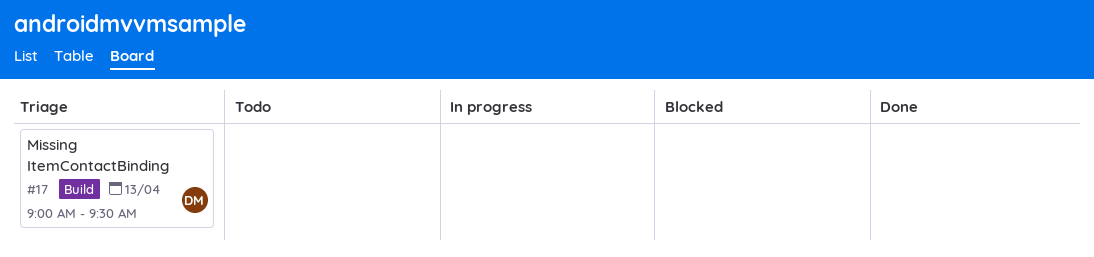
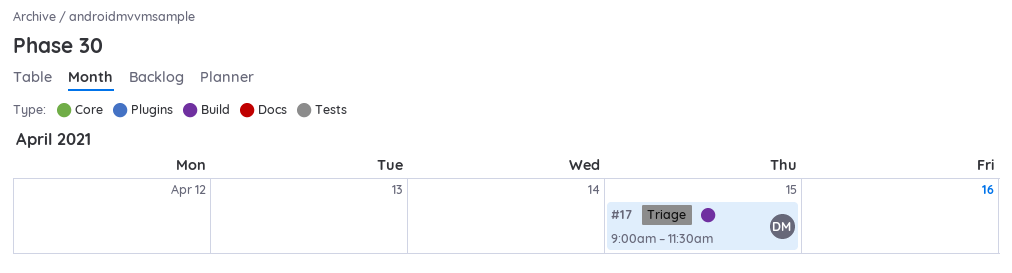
#17, day: Apr 13 -> Apr 15
#17, ends: 09:30 -> 11:30

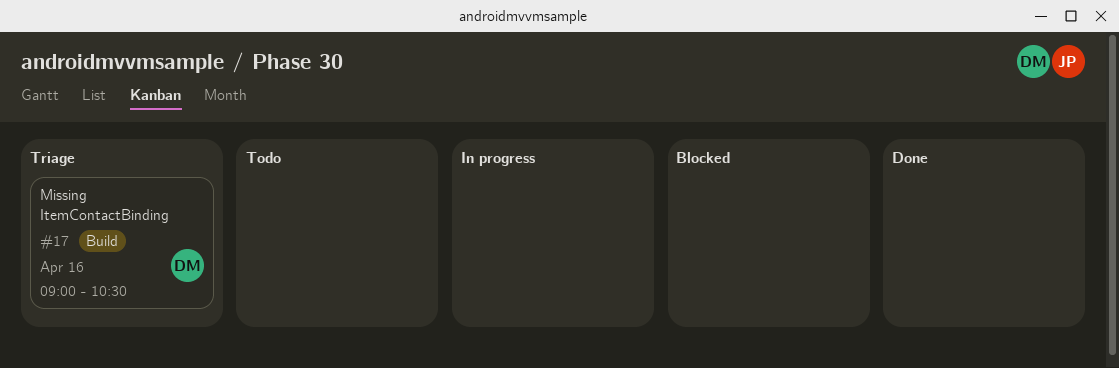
#17, day: Apr 15 -> Apr 16
#17, ends: 11:30 -> 10:30

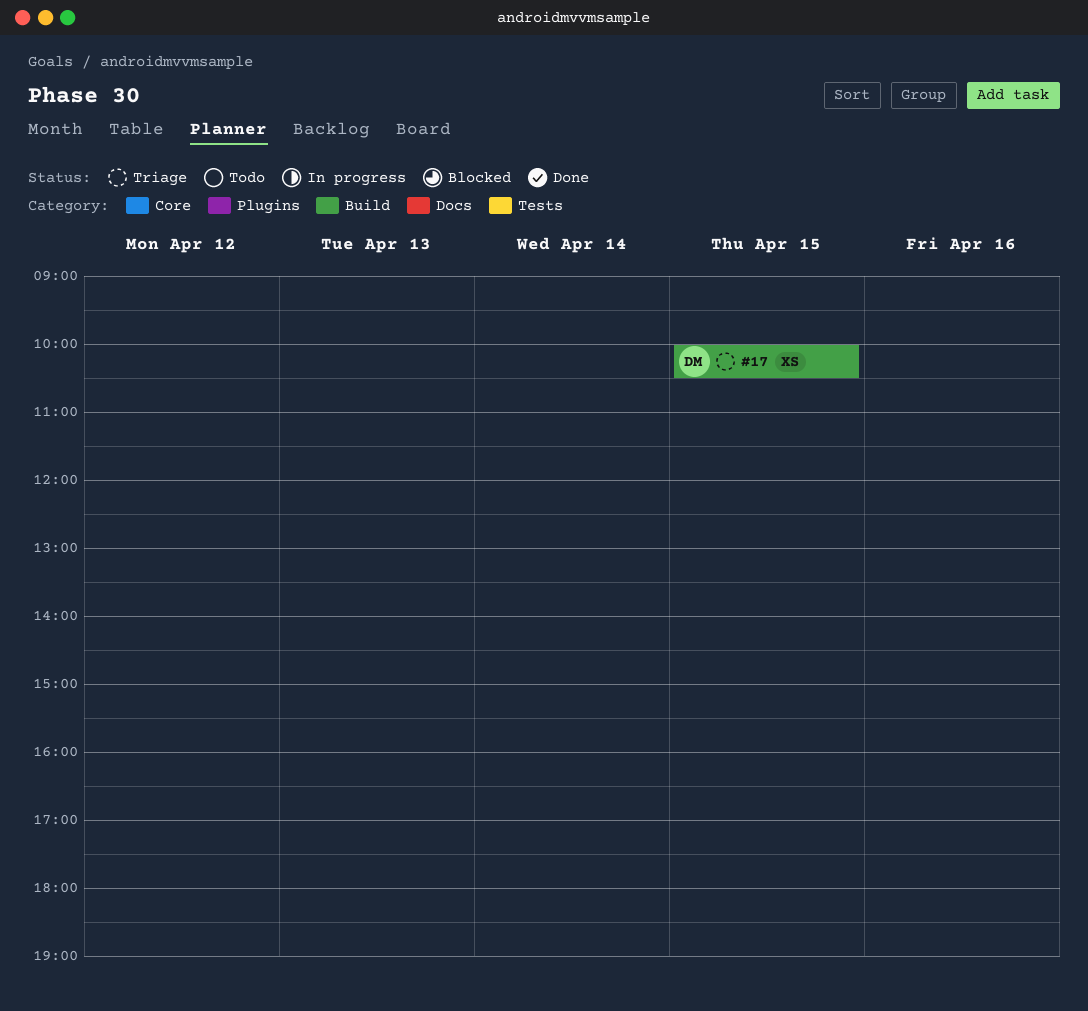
#17, day: Apr 16 -> Apr 15
#17, begins: 09:00 -> 10:00

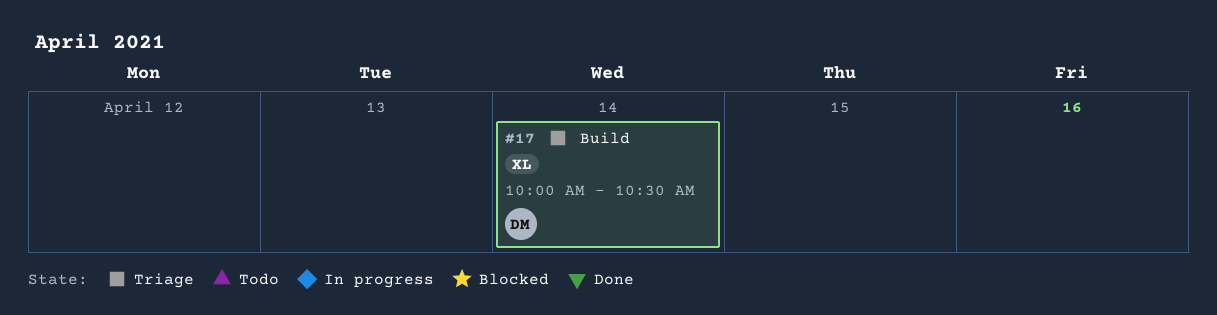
#17, estimate: XS -> XL
#17, day: Apr 15 -> Apr 14

